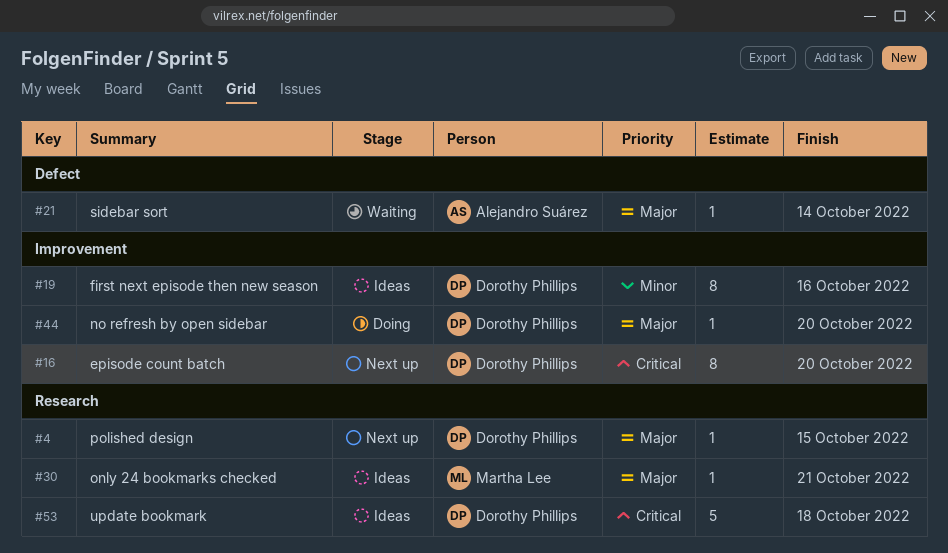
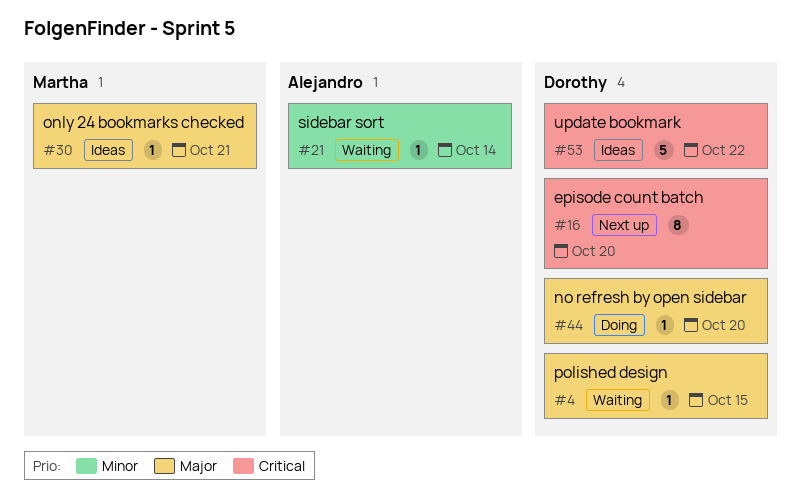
#4, status: Next up -> Waiting
#19: present -> none
#21, priority: Major -> Minor
#53, due: Oct 18 -> Oct 22

